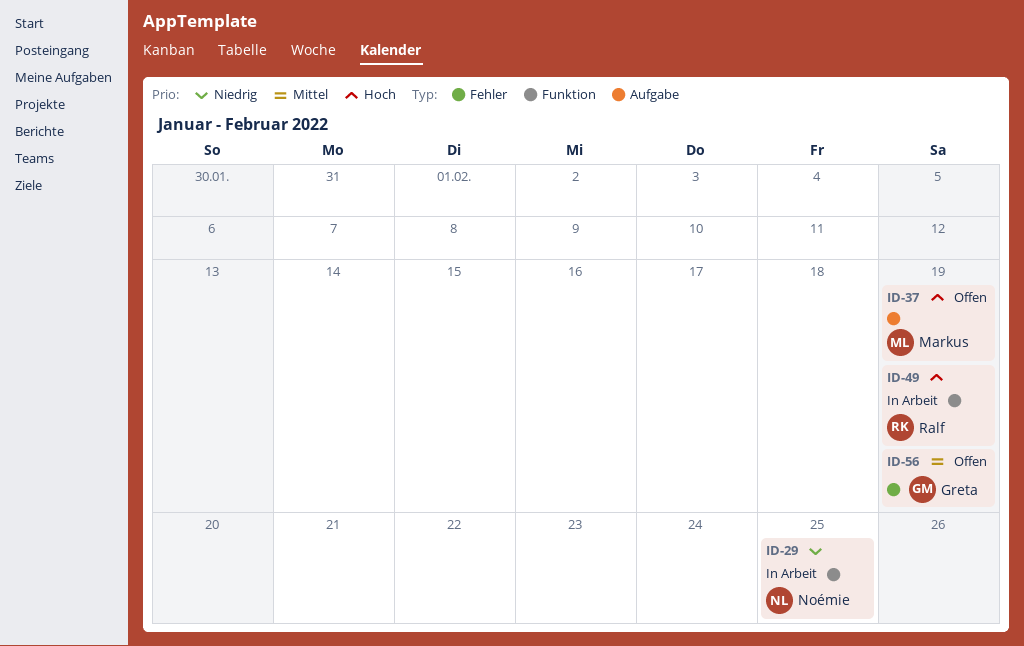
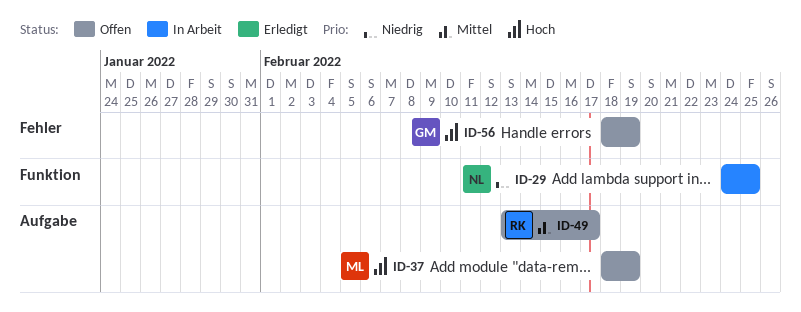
ID-49, status: In Arbeit -> Offen
ID-49, priority: Hoch -> Mittel
ID-49, label: Funktion -> Aufgabe
ID-49, due: Feb 19 -> Feb 17
ID-56, priority: Mittel -> Hoch

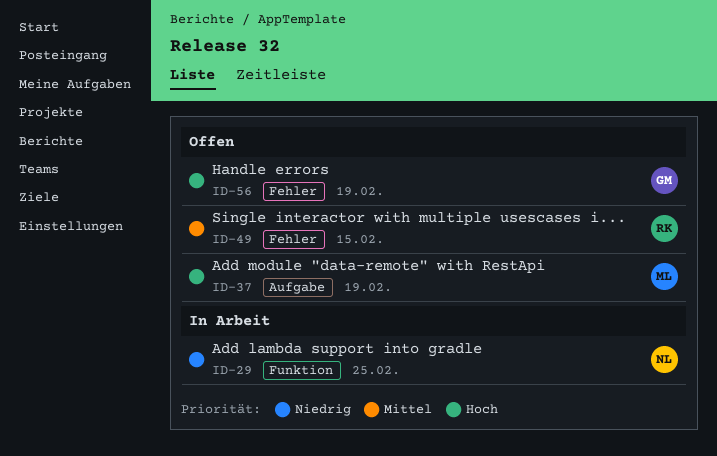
ID-49, label: Aufgabe -> Fehler
ID-49, due: Feb 17 -> Feb 15

